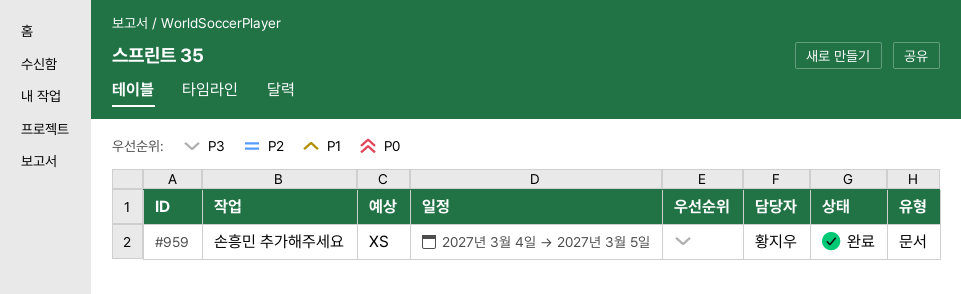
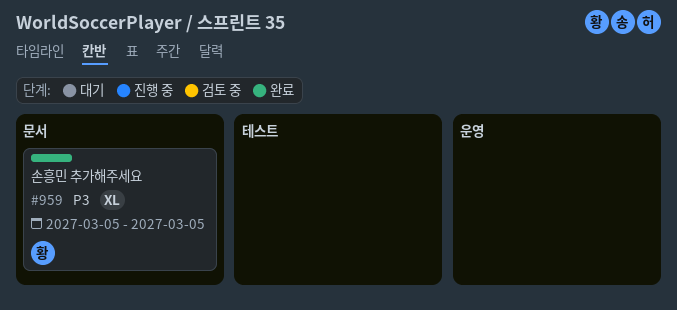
#959, estimate: XS -> XL
#959, start: Mar 4 -> Mar 5

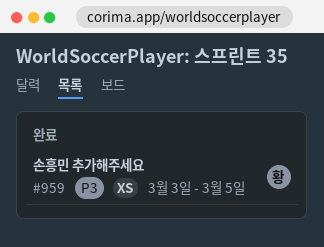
#959, estimate: XL -> XS
#959, start: Mar 5 -> Mar 3

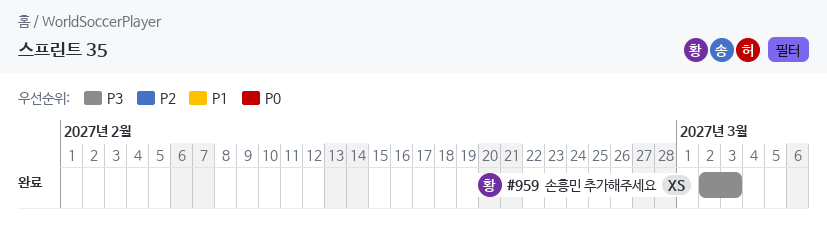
#959, start: Mar 3 -> Mar 2
#959, due: Mar 5 -> Mar 3

